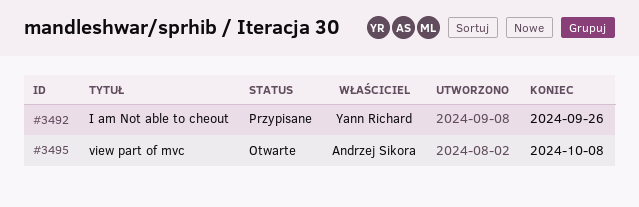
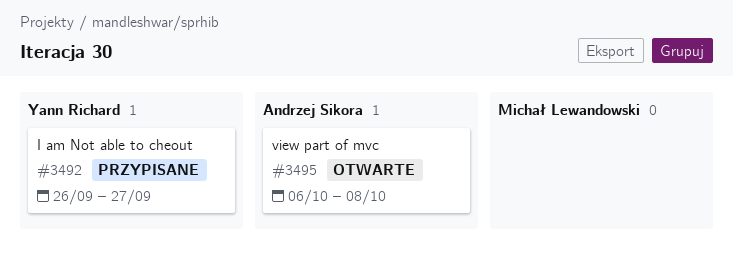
#3492, due: Sep 26 -> Sep 27

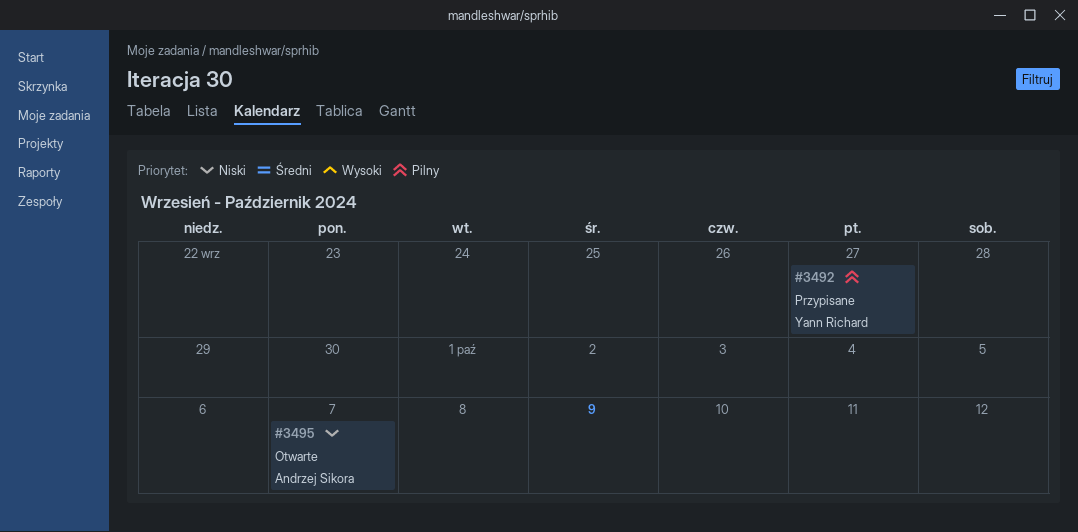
#3495, due: Oct 8 -> Oct 7

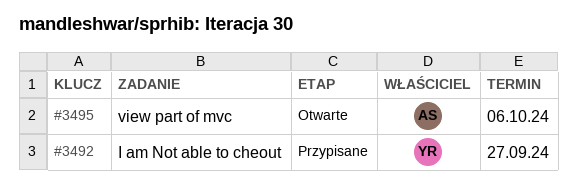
#3495, due: Oct 7 -> Oct 6

